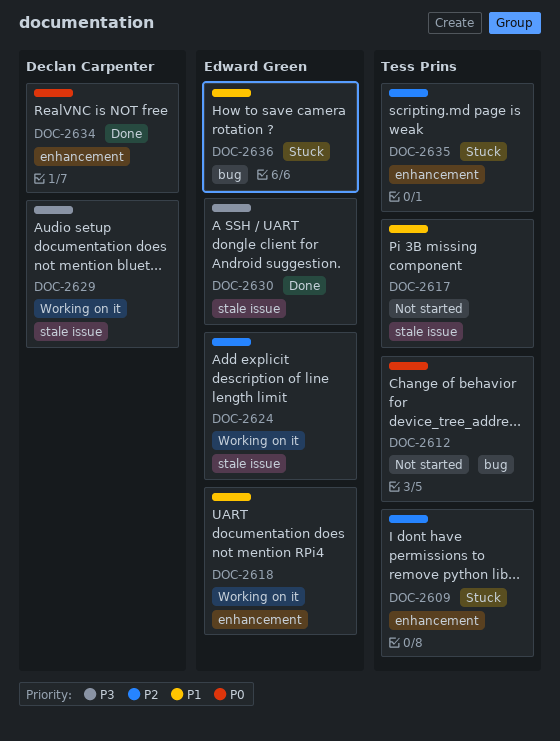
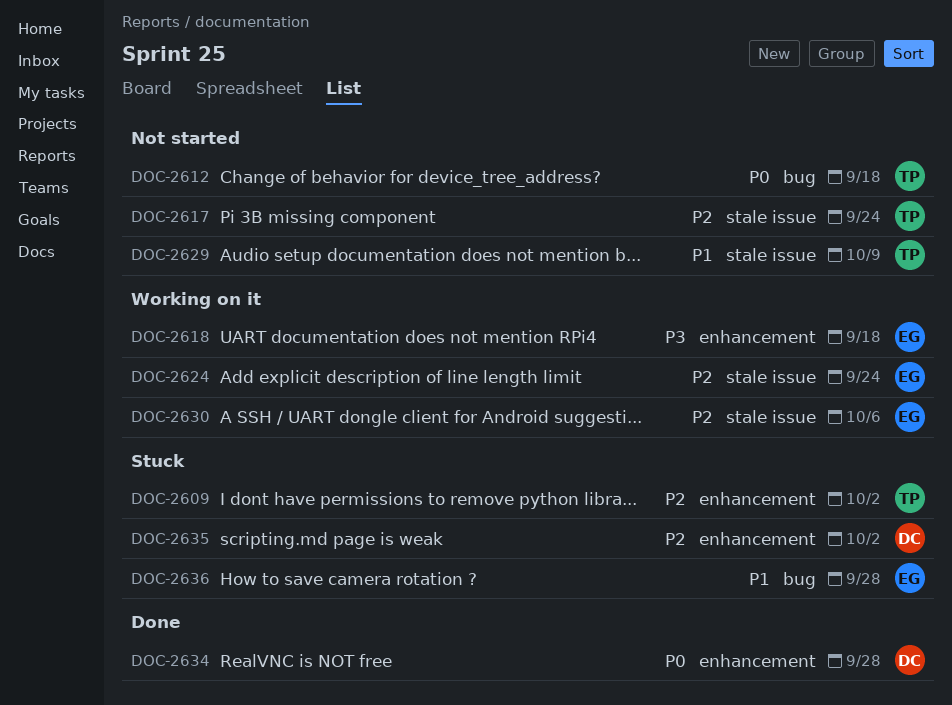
DOC-2617, priority: P1 -> P2
DOC-2618, priority: P1 -> P3
DOC-2629, status: Working on it -> Not started
DOC-2629, owner: Declan Carpenter -> Tess Prins
DOC-2629, priority: P3 -> P1
DOC-2630, status: Done -> Working on it
DOC-2630, priority: P3 -> P2
DOC-2635, owner: Tess Prins -> Declan Carpenter

